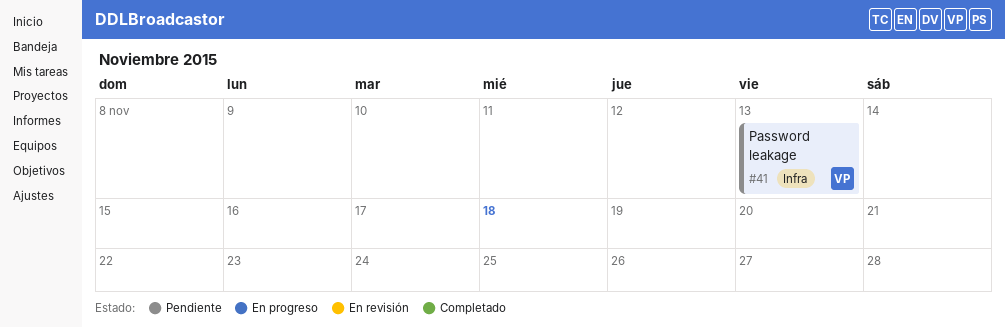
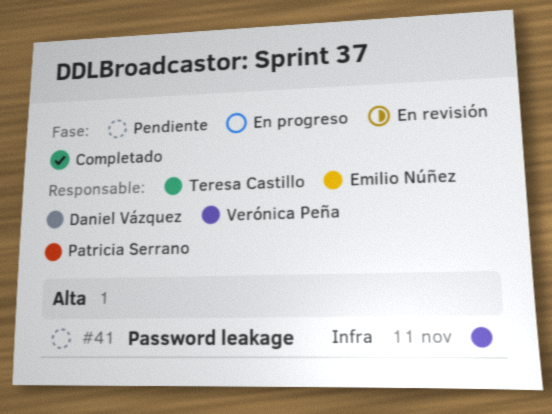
#41, due: Nov 13 -> Nov 11

